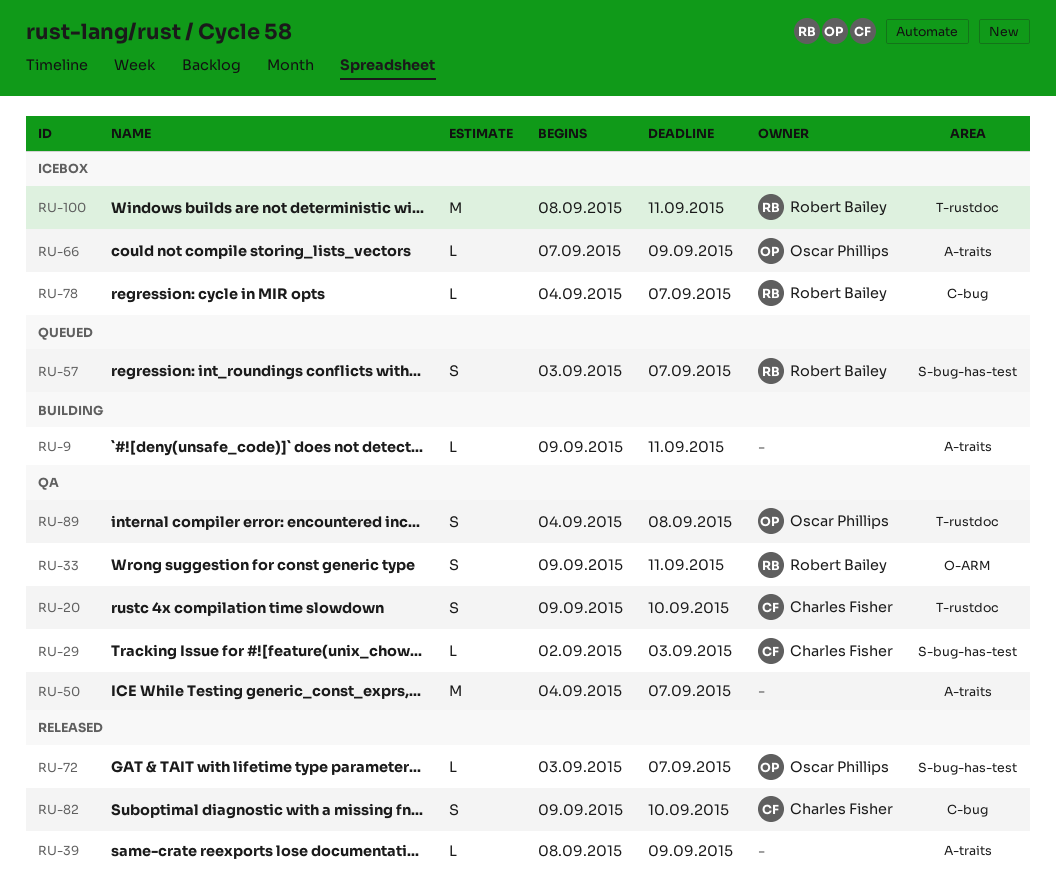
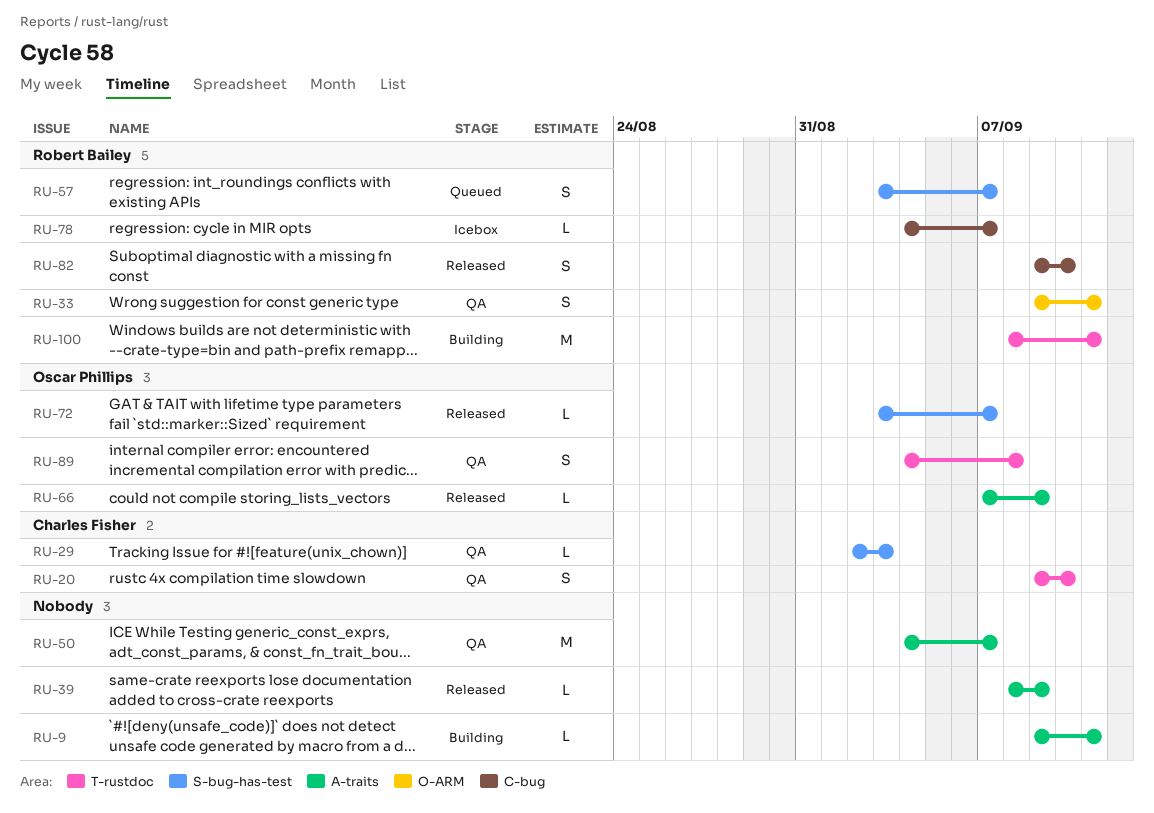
RU-66, status: Icebox -> Released
RU-82, owner: Charles Fisher -> Robert Bailey
RU-100, status: Icebox -> Building

